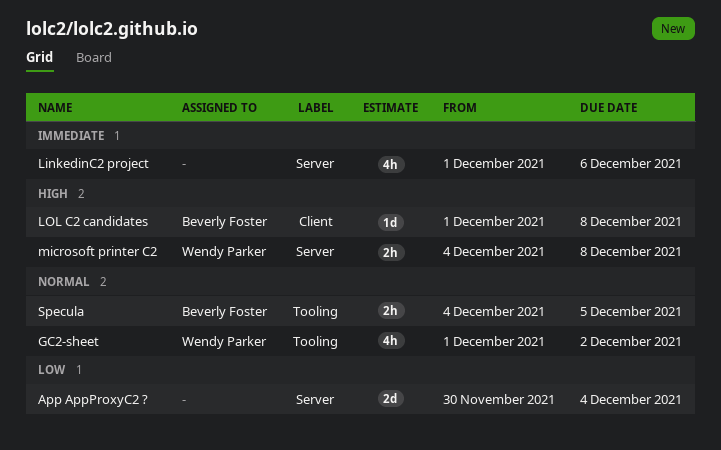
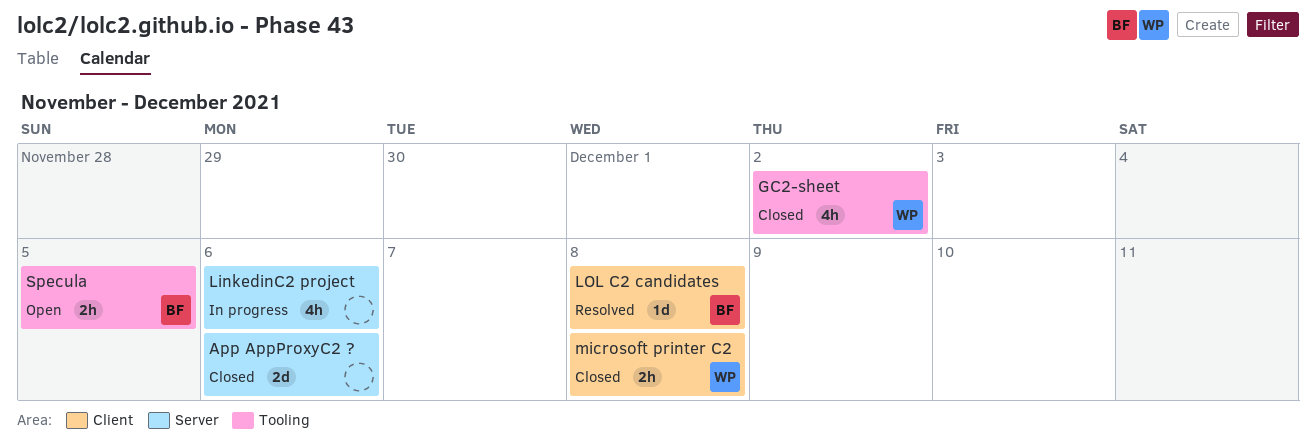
App AppProxyC2 ?, due: Dec 4 -> Dec 6
microsoft printer C2, label: Server -> Client

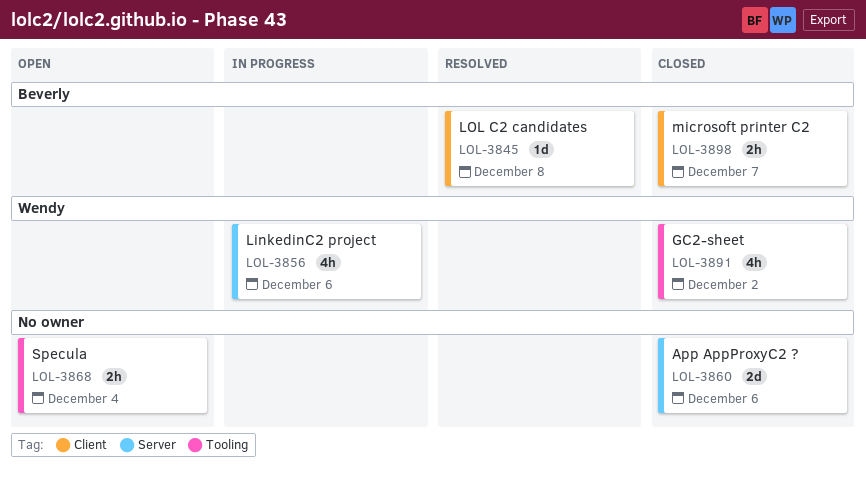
LinkedinC2 project, owner: none -> Wendy
microsoft printer C2, owner: Wendy -> Beverly
microsoft printer C2, due: Dec 8 -> Dec 7
Specula, owner: Beverly -> none
Specula, due: Dec 5 -> Dec 4

